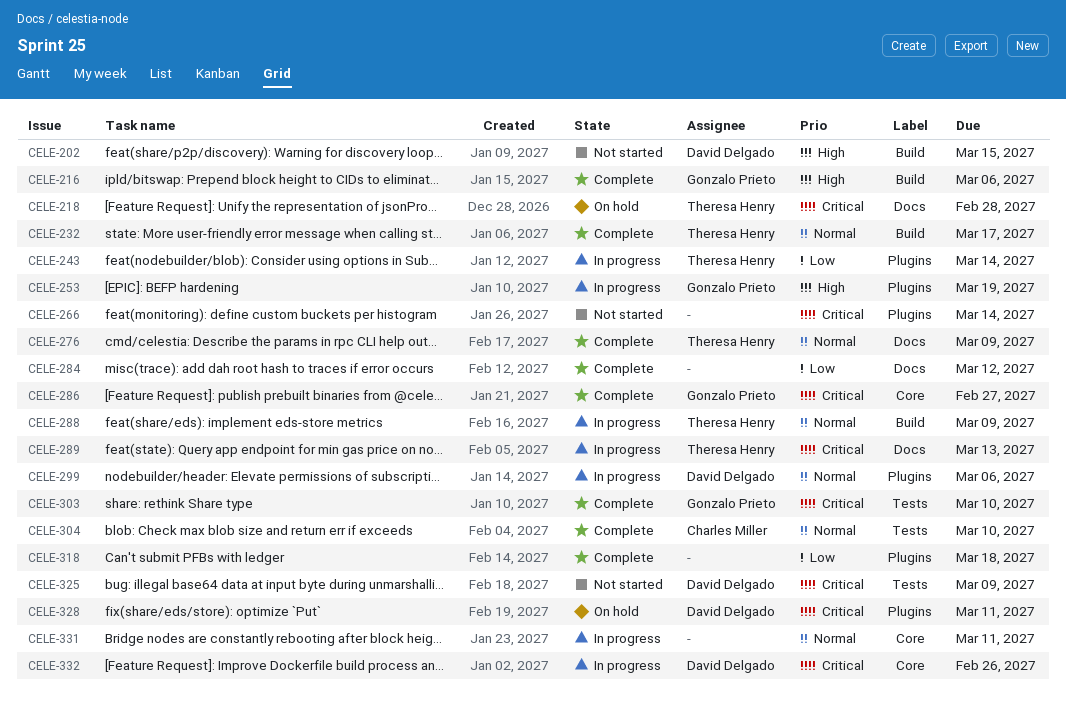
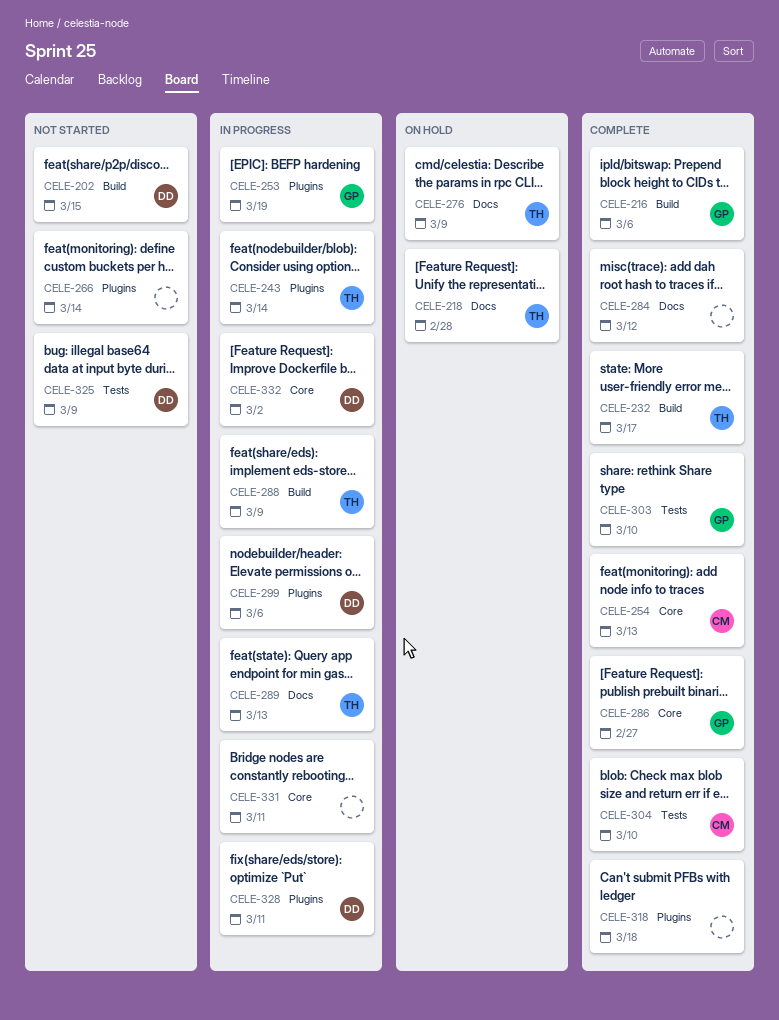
CELE-254: none -> present
CELE-276, status: Complete -> On hold
CELE-328, status: On hold -> In progress
CELE-332, due: Feb 26 -> Mar 2

